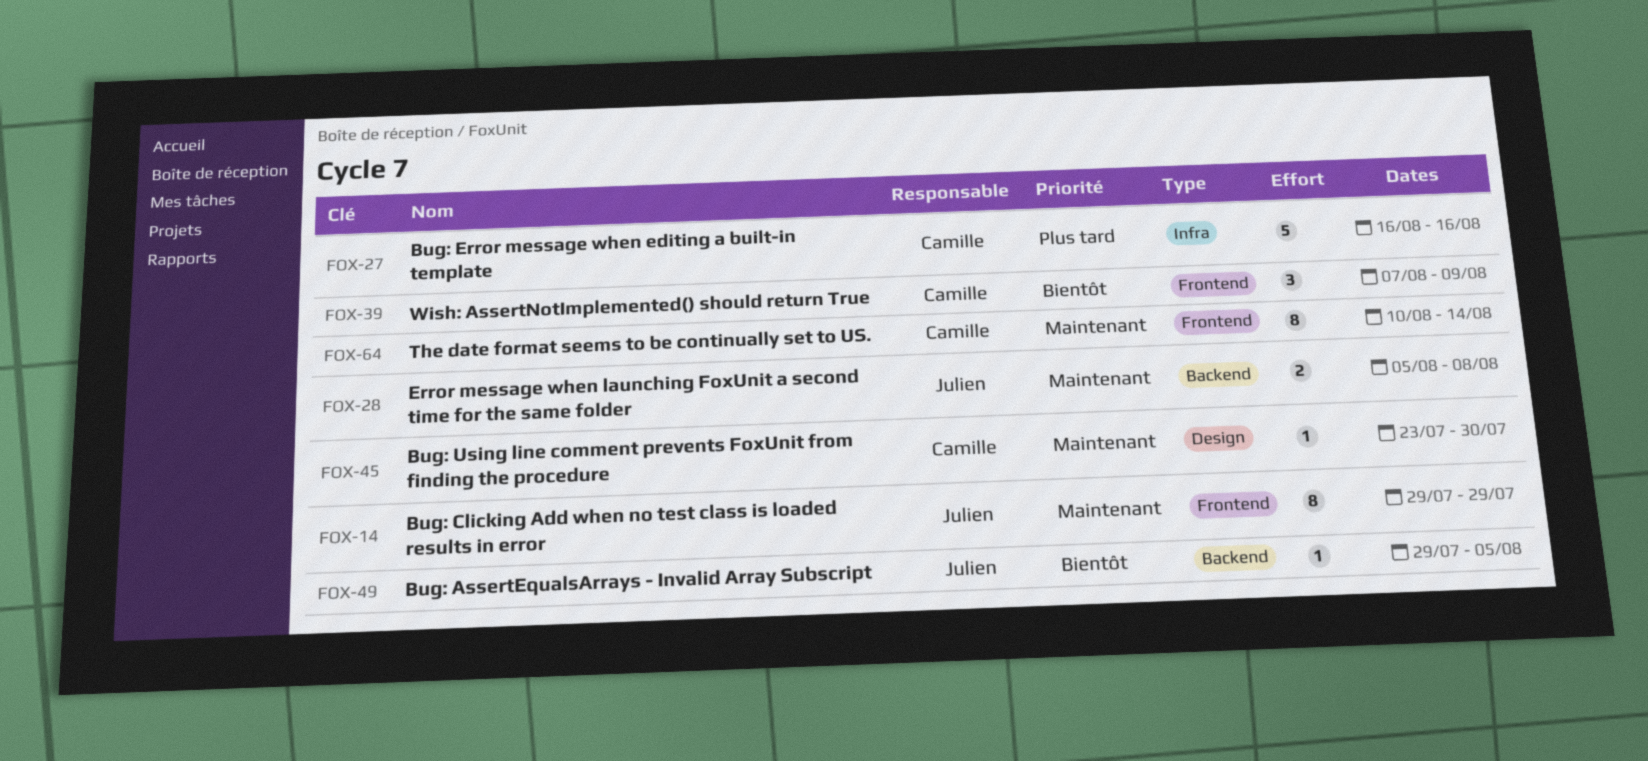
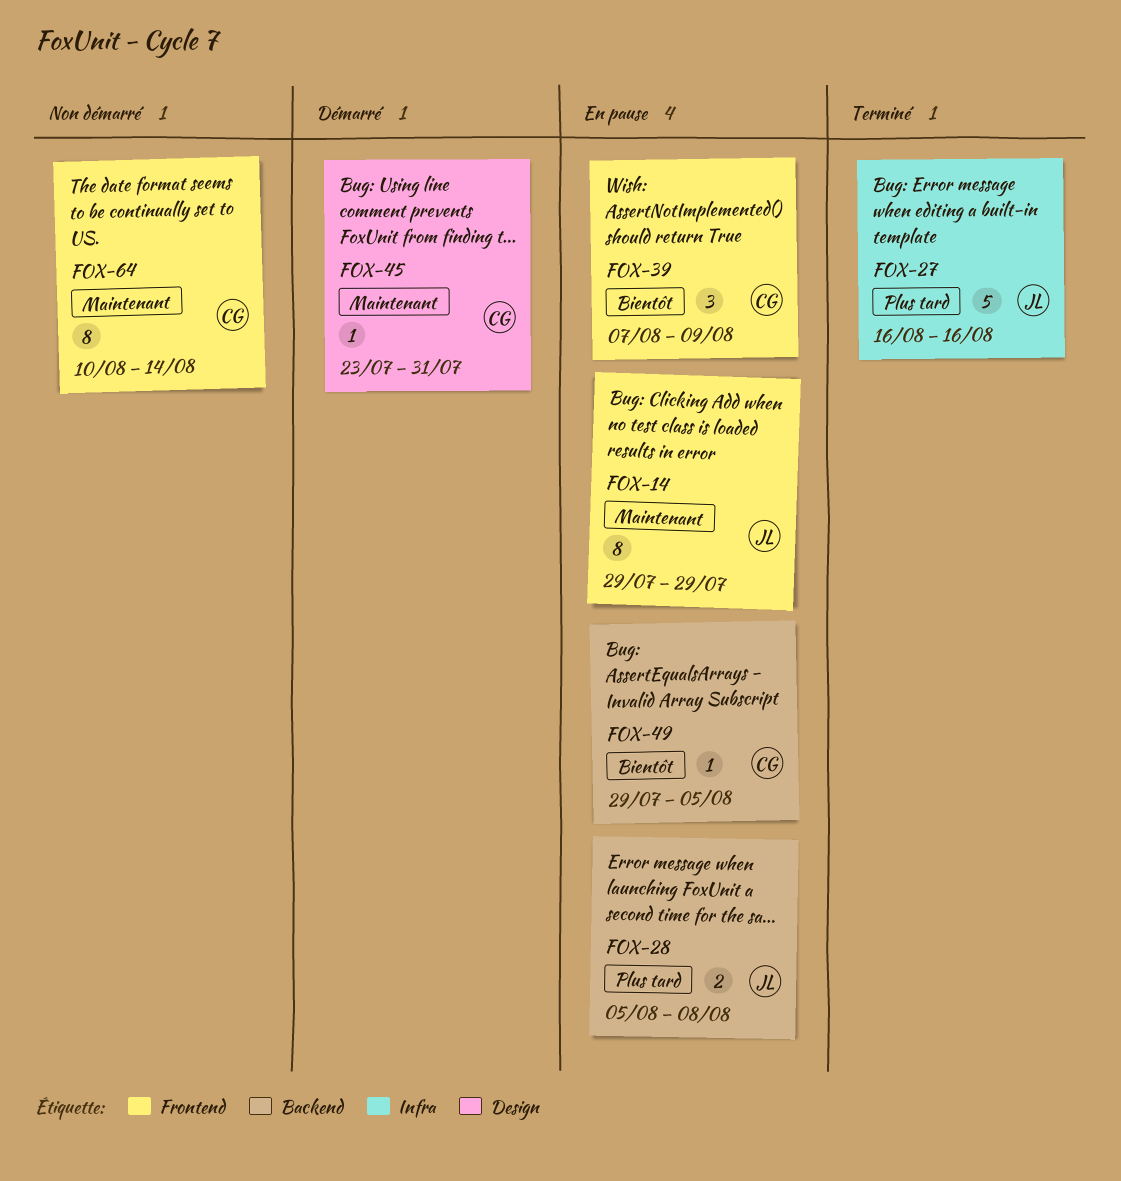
FOX-27, owner: Camille -> Julien
FOX-28, priority: Maintenant -> Plus tard
FOX-45, due: Jul 30 -> Jul 31
FOX-49, owner: Julien -> Camille

